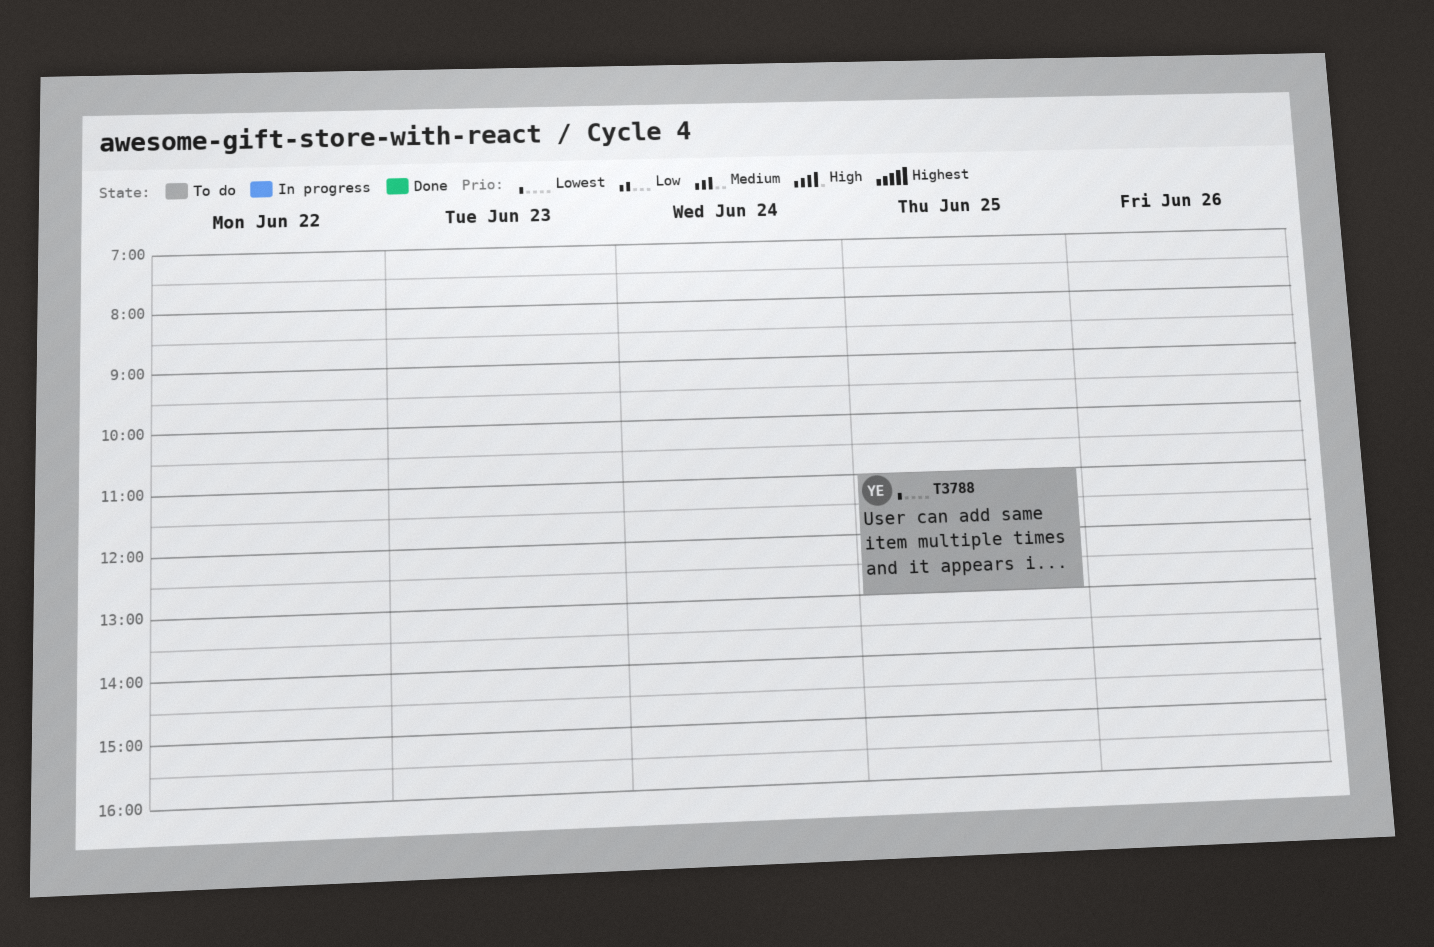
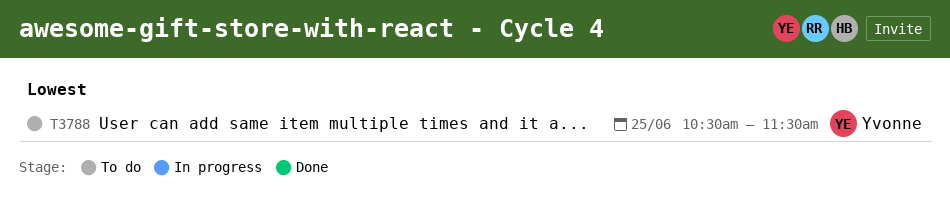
T3788, begins: 11:00 -> 10:30
T3788, ends: 13:00 -> 11:30

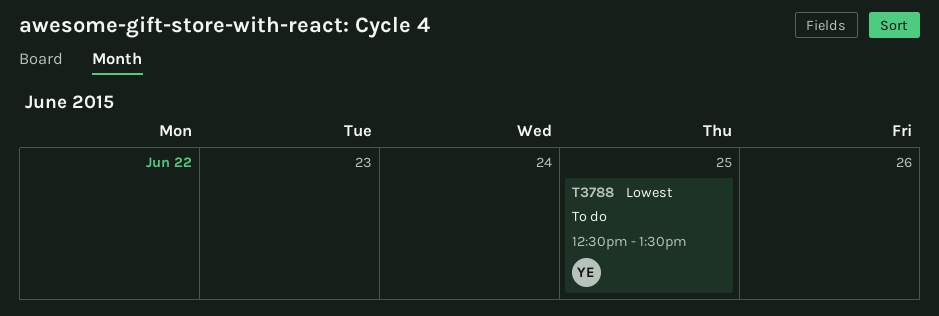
T3788, begins: 10:30 -> 12:30
T3788, ends: 11:30 -> 13:30

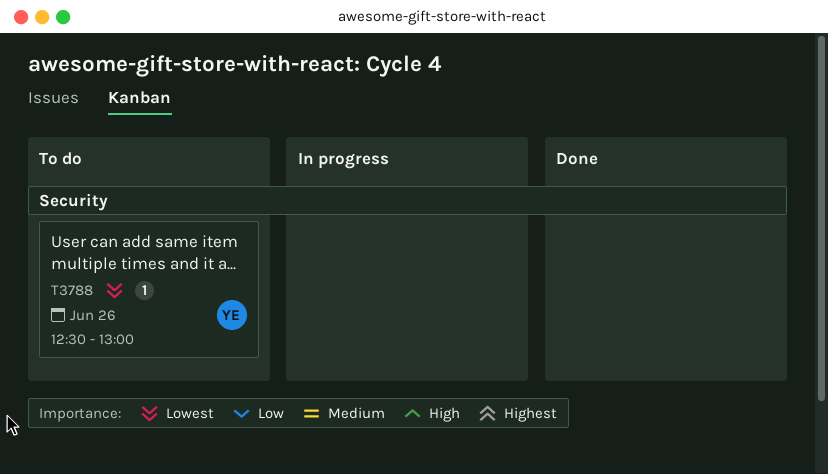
T3788, day: Jun 25 -> Jun 26
T3788, ends: 13:30 -> 13:00

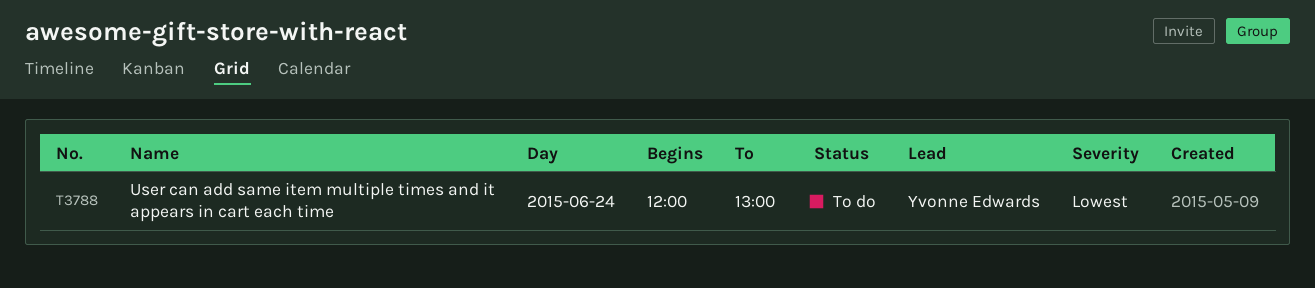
T3788, day: Jun 26 -> Jun 24
T3788, begins: 12:30 -> 12:00

